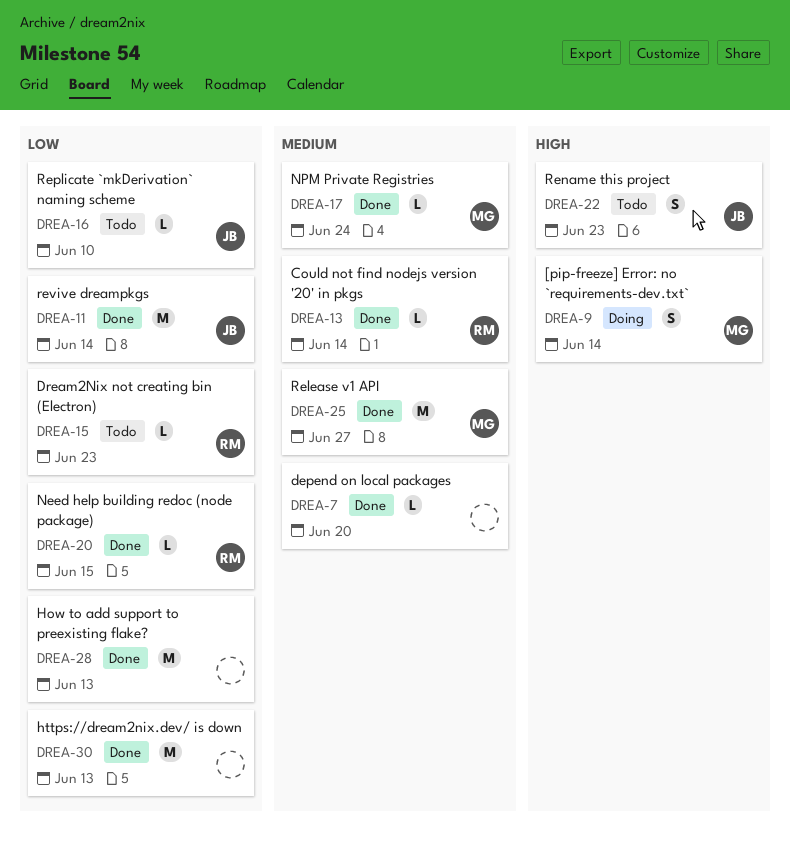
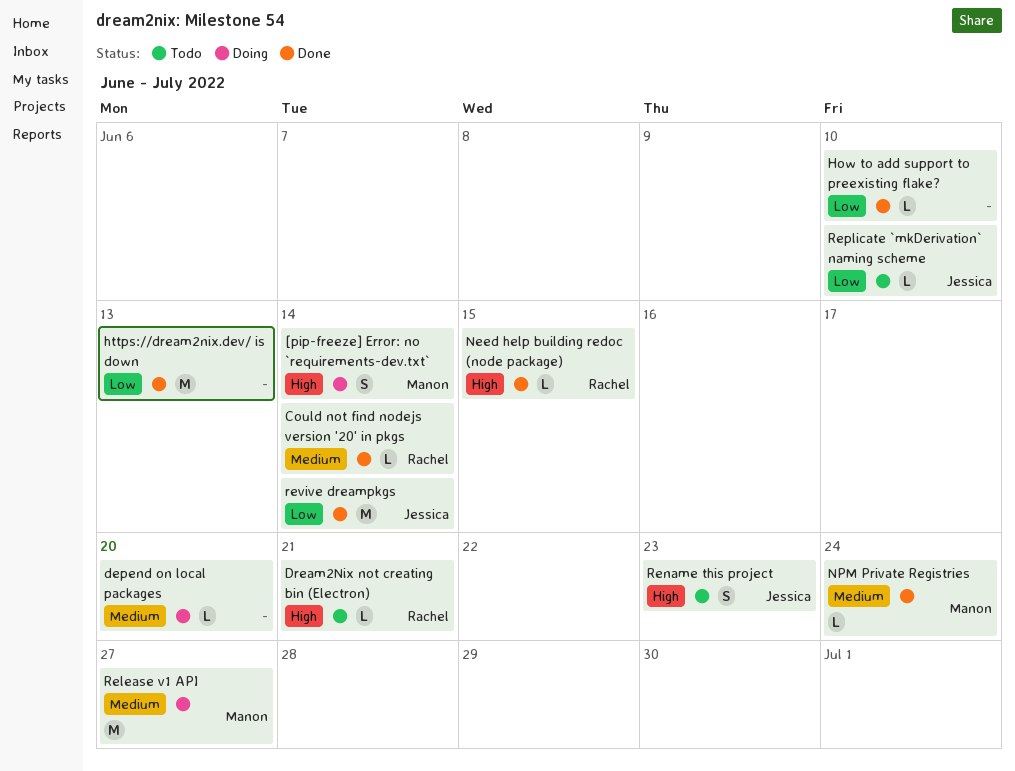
depend on local packages, status: Done -> Doing
Dream2Nix not creating bin (Electron), priority: Low -> High
Dream2Nix not creating bin (Electron), due: Jun 23 -> Jun 21
How to add support to preexisting flake?, estimate: M -> L
How to add support to preexisting flake?, due: Jun 13 -> Jun 10
Need help building redoc (node package), priority: Low -> High
Release v1 API, status: Done -> Doing

